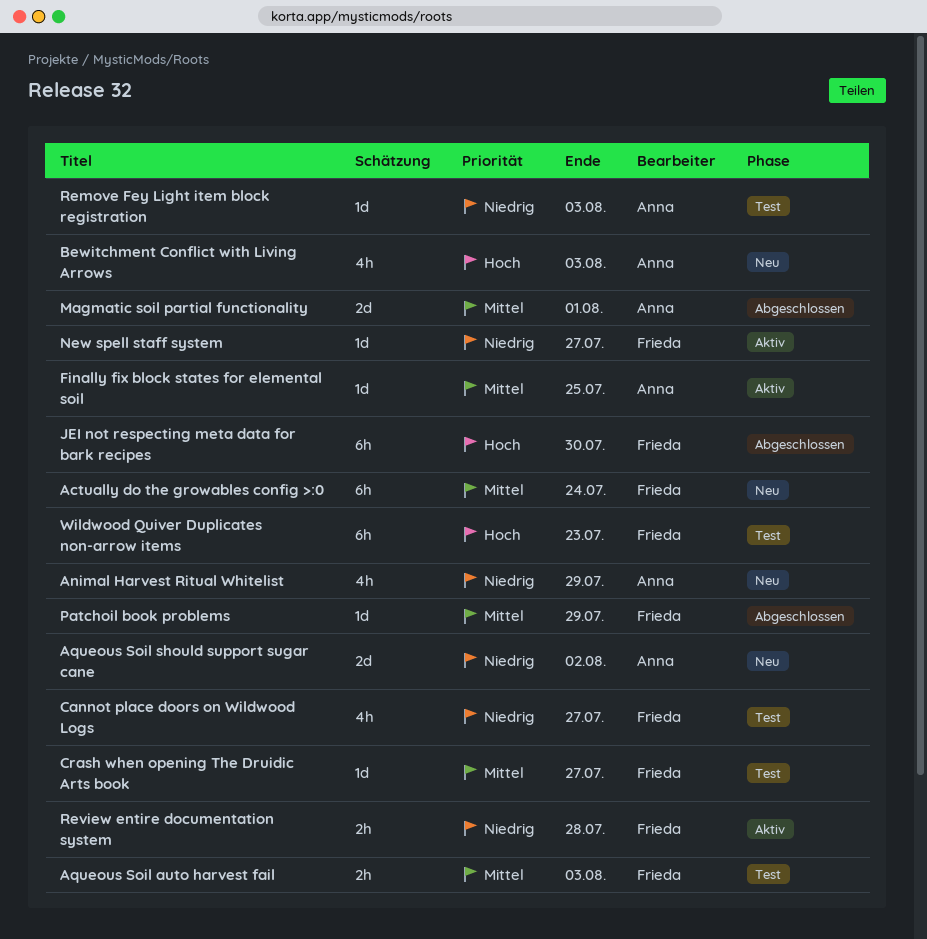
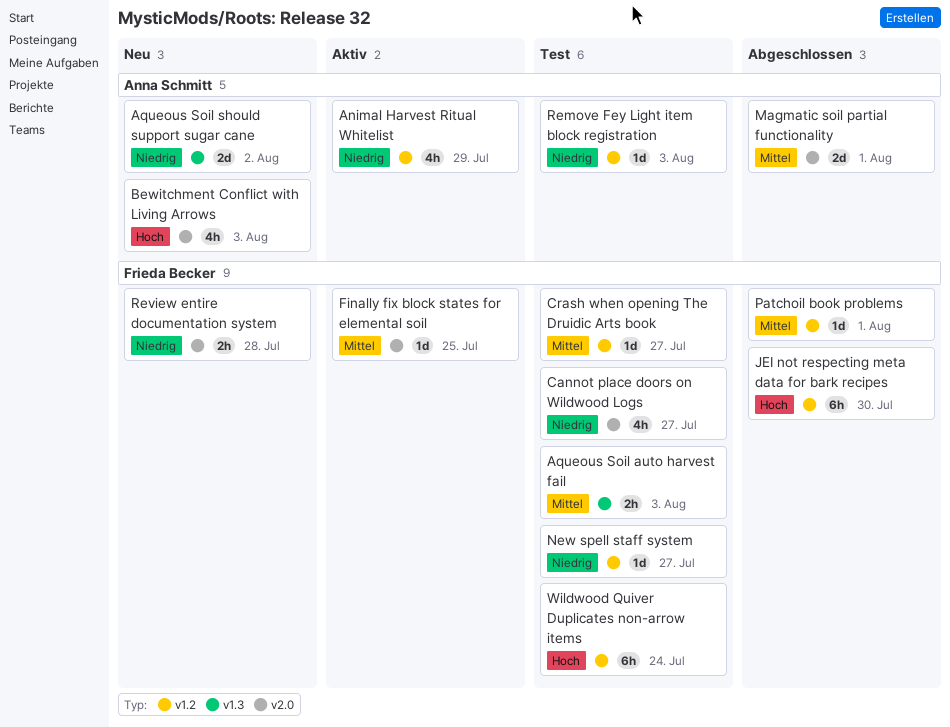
Actually do the growables config >:0: present -> none
Animal Harvest Ritual Whitelist, status: Neu -> Aktiv
Finally fix block states for elemental soil, owner: Anna Schmitt -> Frieda Becker
New spell staff system, status: Aktiv -> Test
Patchoil book problems, due: Jul 29 -> Aug 1
Review entire documentation system, status: Aktiv -> Neu
Wildwood Quiver Duplicates non-arrow items, due: Jul 23 -> Jul 24

